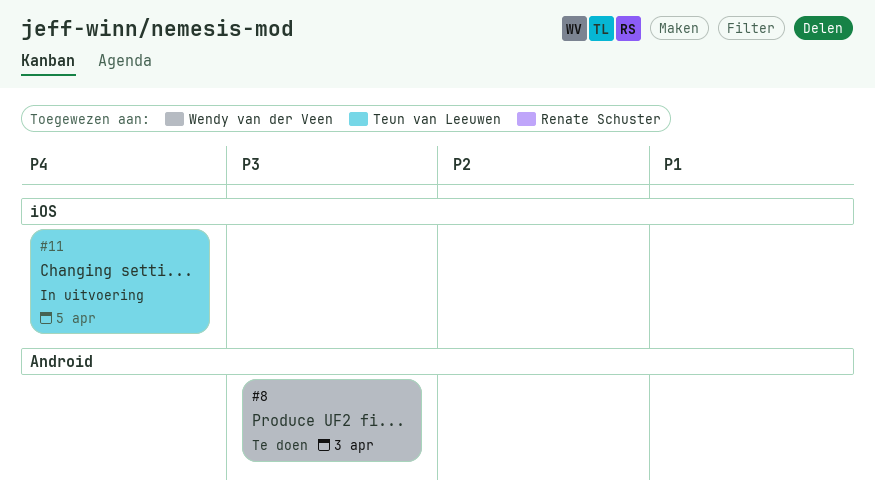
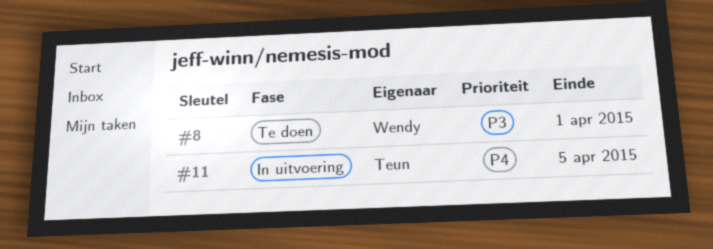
#8, due: Apr 3 -> Apr 1

